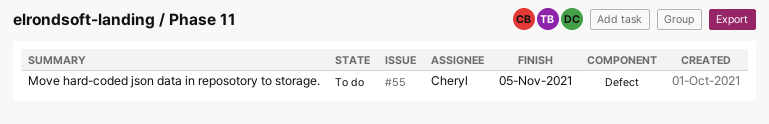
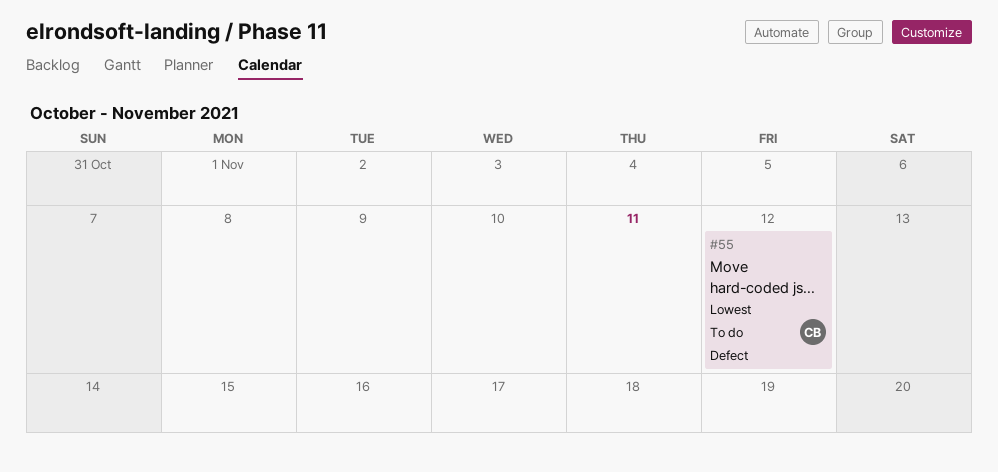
#55, due: Nov 5 -> Nov 12

